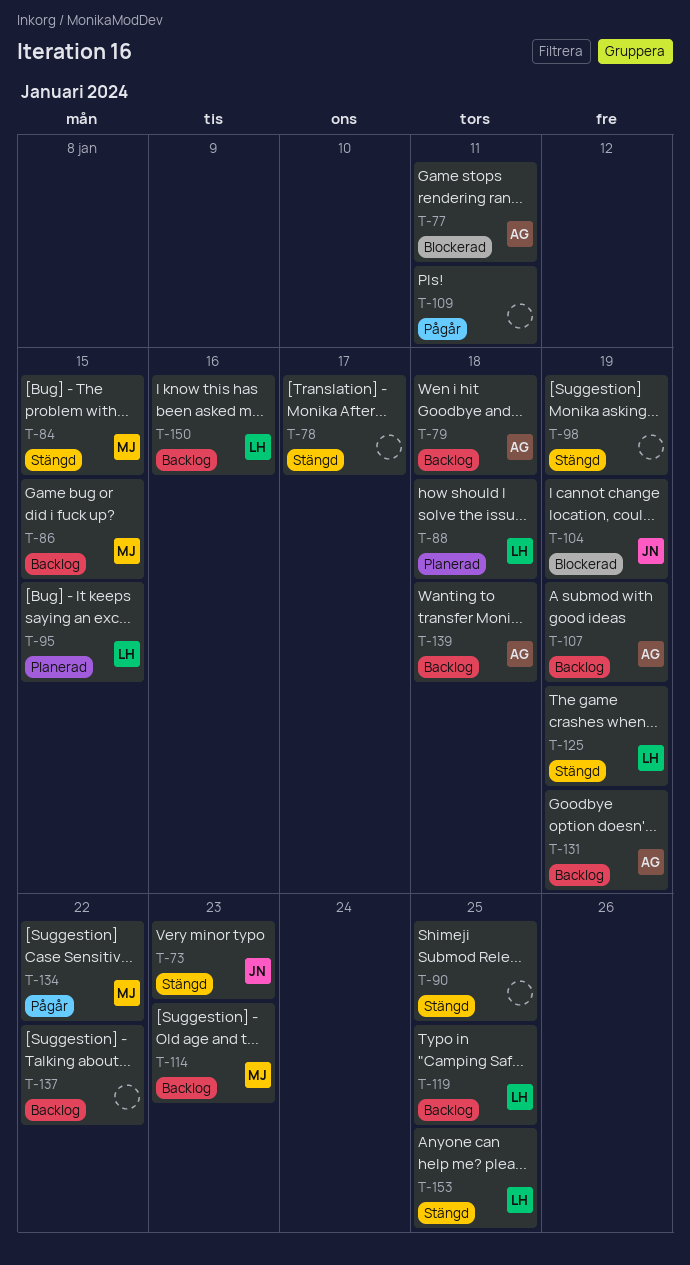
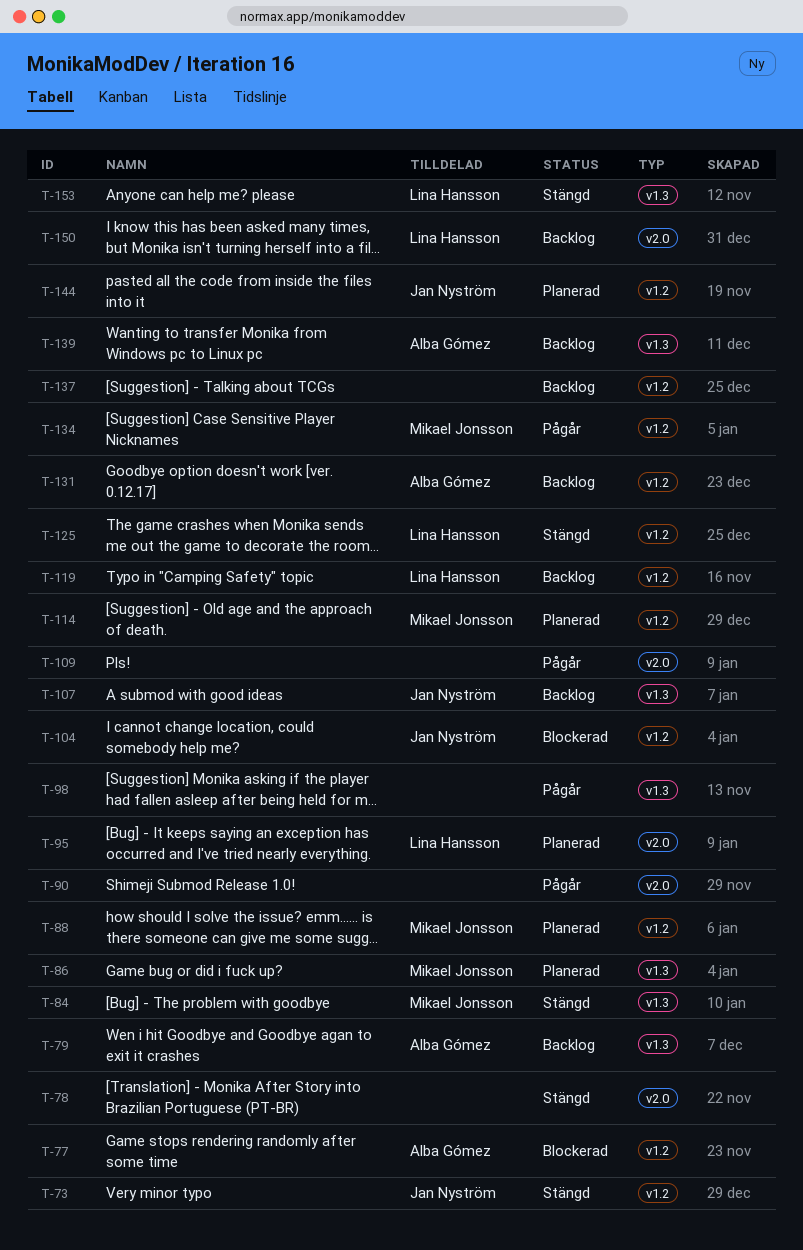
T-86, status: Backlog -> Planerad
T-88, owner: Lina Hansson -> Mikael Jonsson
T-90, status: Stängd -> Pågår
T-98, status: Stängd -> Pågår
T-107, owner: Alba Gómez -> Jan Nyström
T-114, status: Backlog -> Planerad
T-144: none -> present

